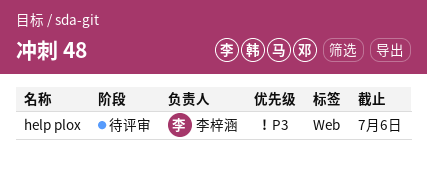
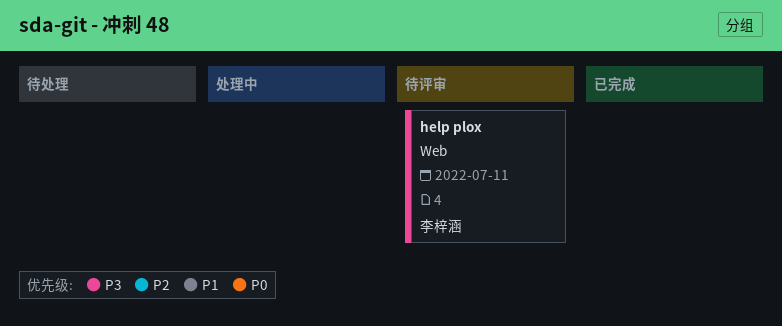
help plox, due: Jul 6 -> Jul 11

